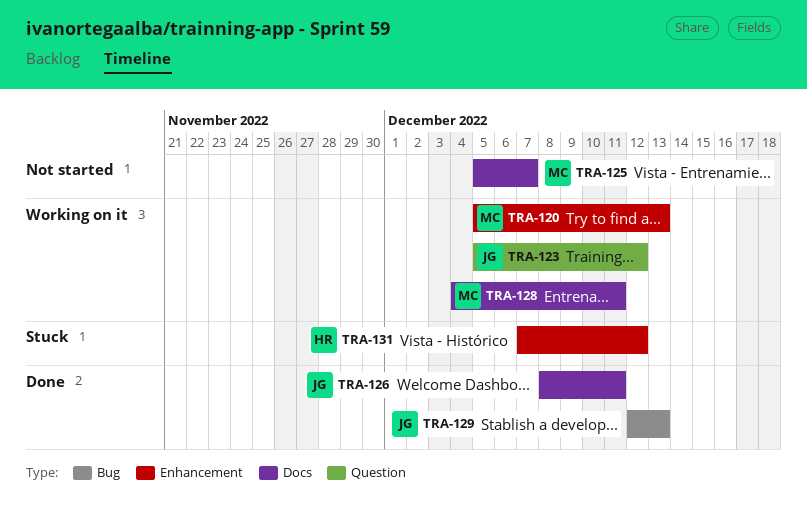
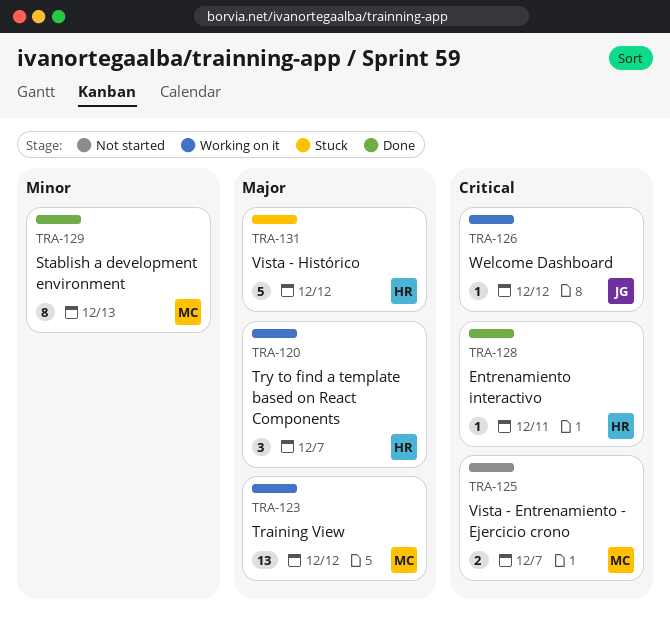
TRA-120, owner: MC -> HR
TRA-120, due: Dec 13 -> Dec 7
TRA-123, owner: JG -> MC
TRA-126, status: Done -> Working on it
TRA-126, due: Dec 11 -> Dec 12
TRA-128, status: Working on it -> Done
TRA-128, owner: MC -> HR
TRA-129, owner: JG -> MC

